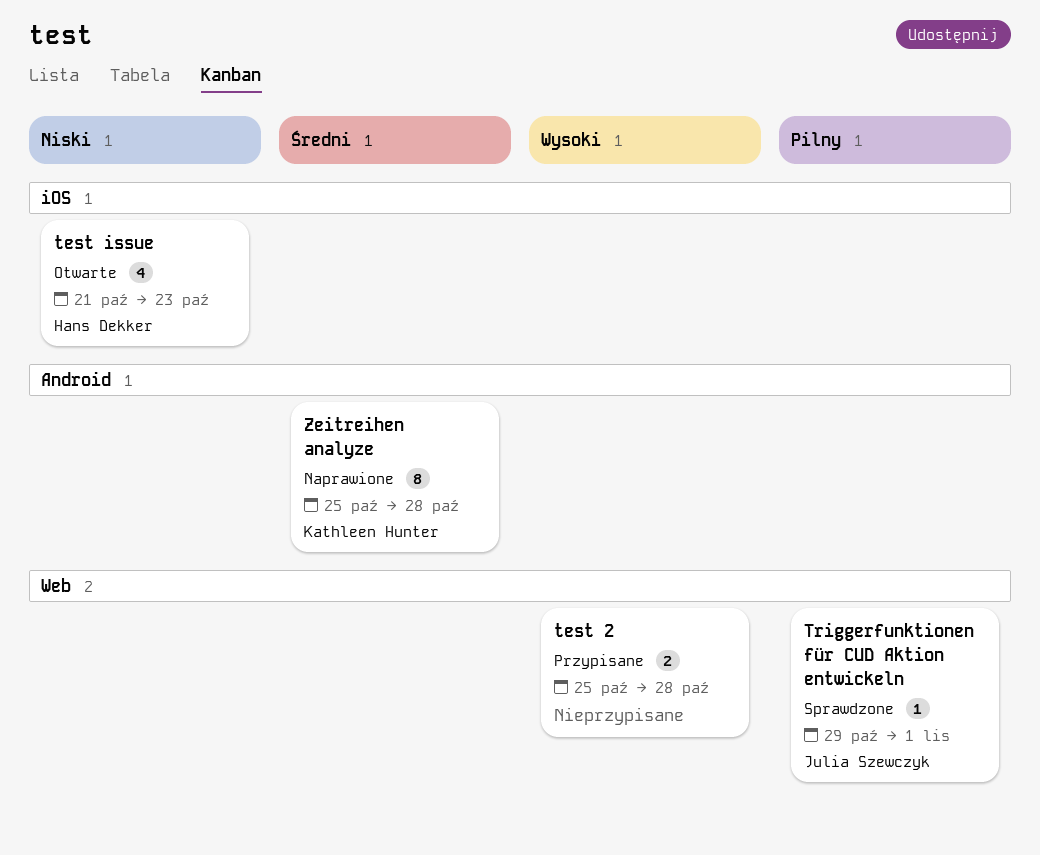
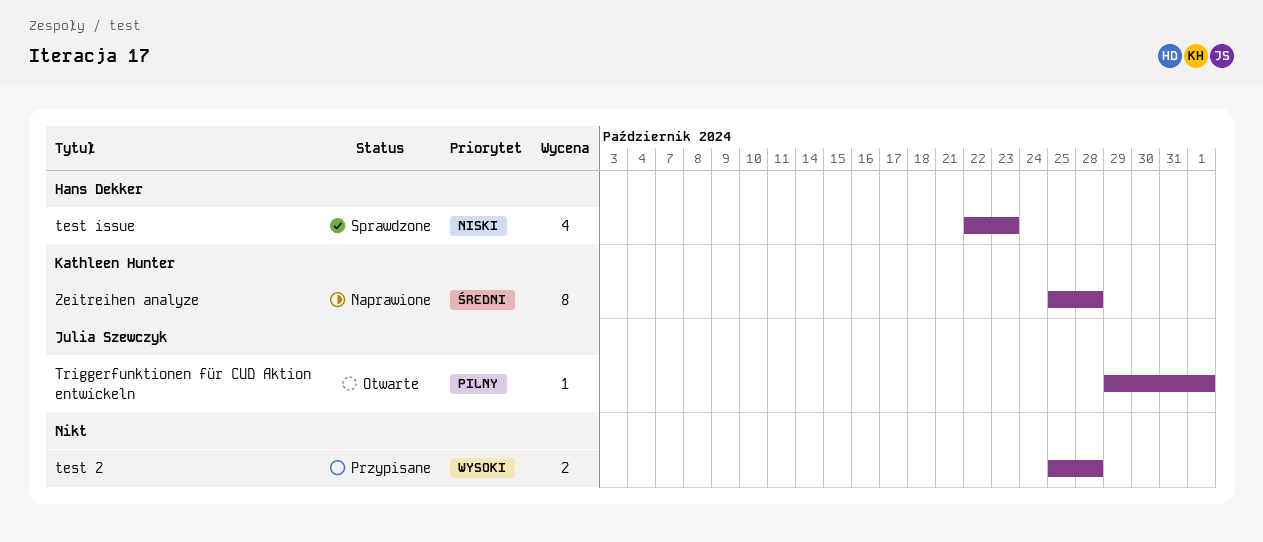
test issue, status: Otwarte -> Sprawdzone
test issue, start: Oct 21 -> Oct 22
Triggerfunktionen für CUD Aktion entwickeln, status: Sprawdzone -> Otwarte

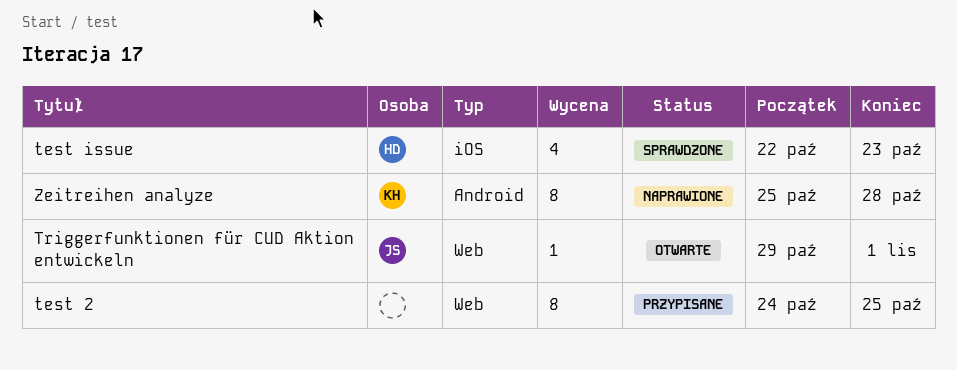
test 2, estimate: 2 -> 8
test 2, start: Oct 25 -> Oct 24
test 2, due: Oct 28 -> Oct 25

